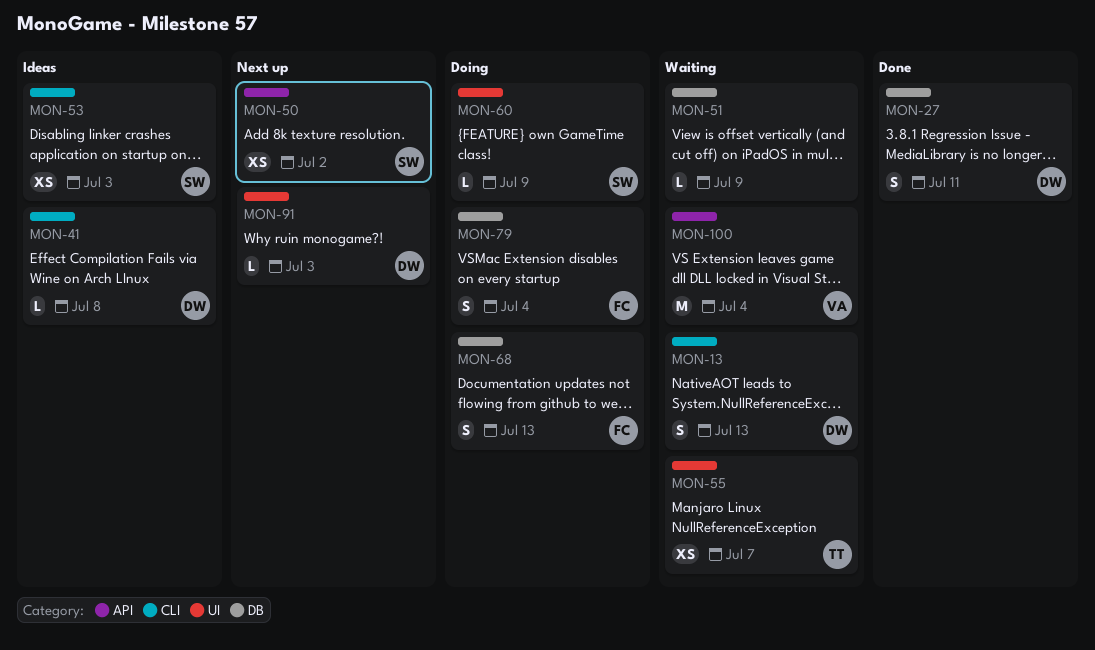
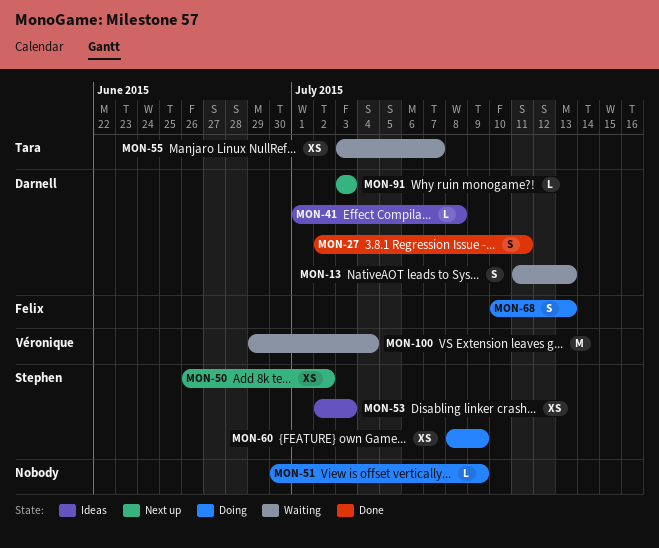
MON-51, status: Waiting -> Doing
MON-60, estimate: L -> XS
MON-79: present -> none

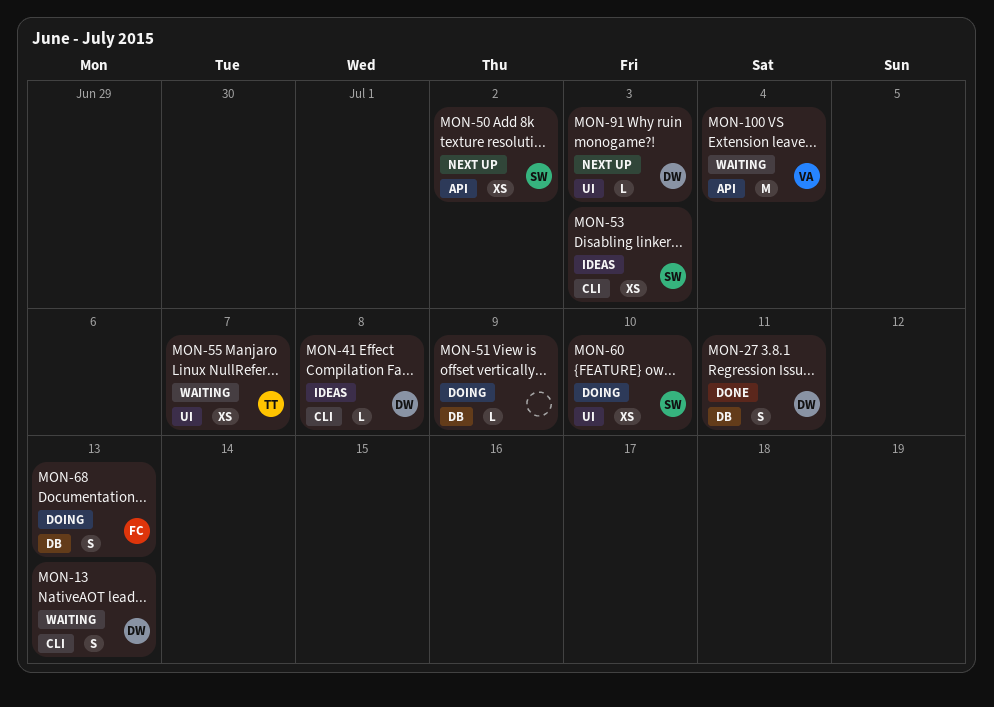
MON-60, due: Jul 9 -> Jul 10

